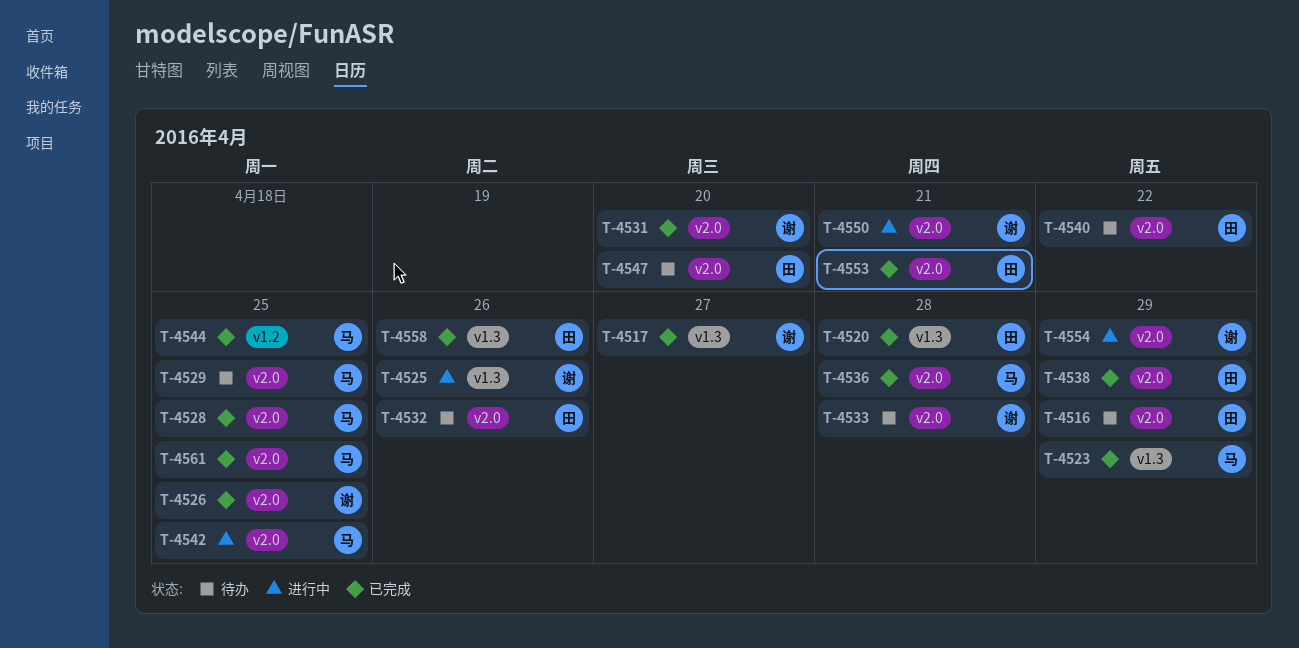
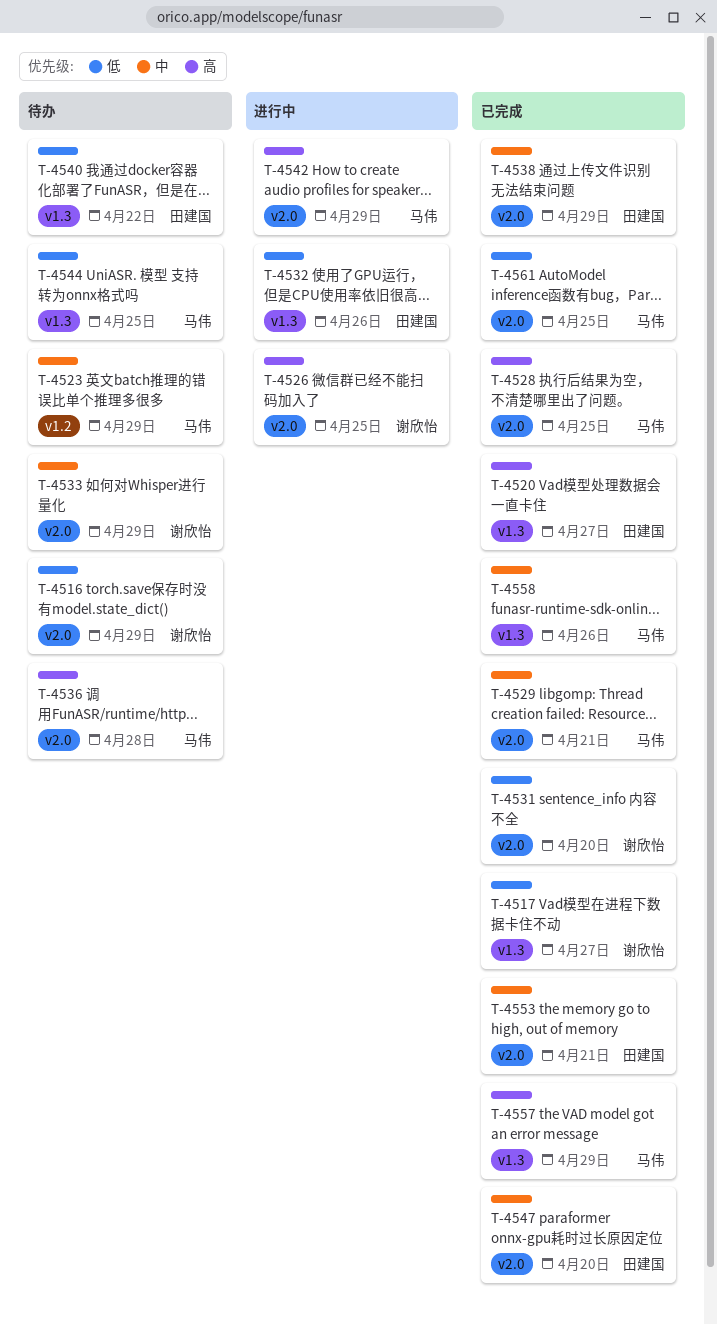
T-4516, owner: 田建国 -> 谢欣怡
T-4520, due: Apr 28 -> Apr 27
T-4523, status: 已完成 -> 待办
T-4523, label: v1.3 -> v1.2
T-4525: present -> none
T-4526, status: 已完成 -> 进行中
T-4529, status: 待办 -> 已完成
T-4529, due: Apr 25 -> Apr 21
T-4532, status: 待办 -> 进行中
T-4532, label: v2.0 -> v1.3
T-4533, due: Apr 28 -> Apr 29
T-4536, status: 已完成 -> 待办
T-4540, label: v2.0 -> v1.3
T-4542, due: Apr 25 -> Apr 29
T-4544, status: 已完成 -> 待办
T-4544, label: v1.2 -> v1.3
T-4547, status: 待办 -> 已完成
T-4550: present -> none
T-4554: present -> none
T-4557: none -> present
T-4558, owner: 田建国 -> 马伟

